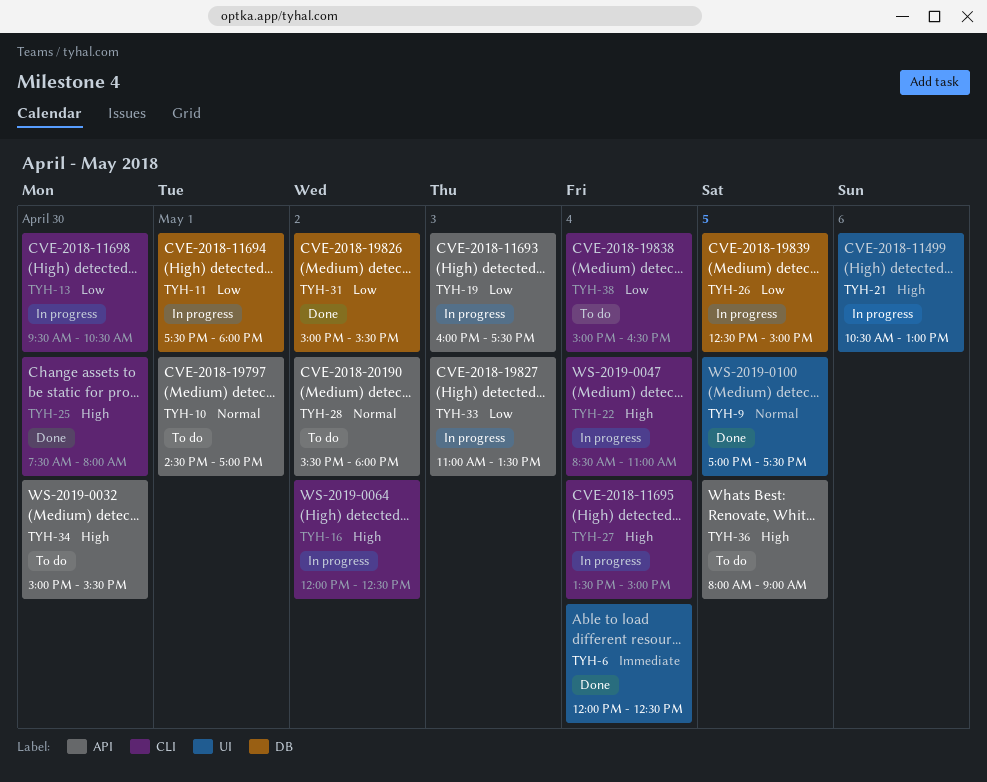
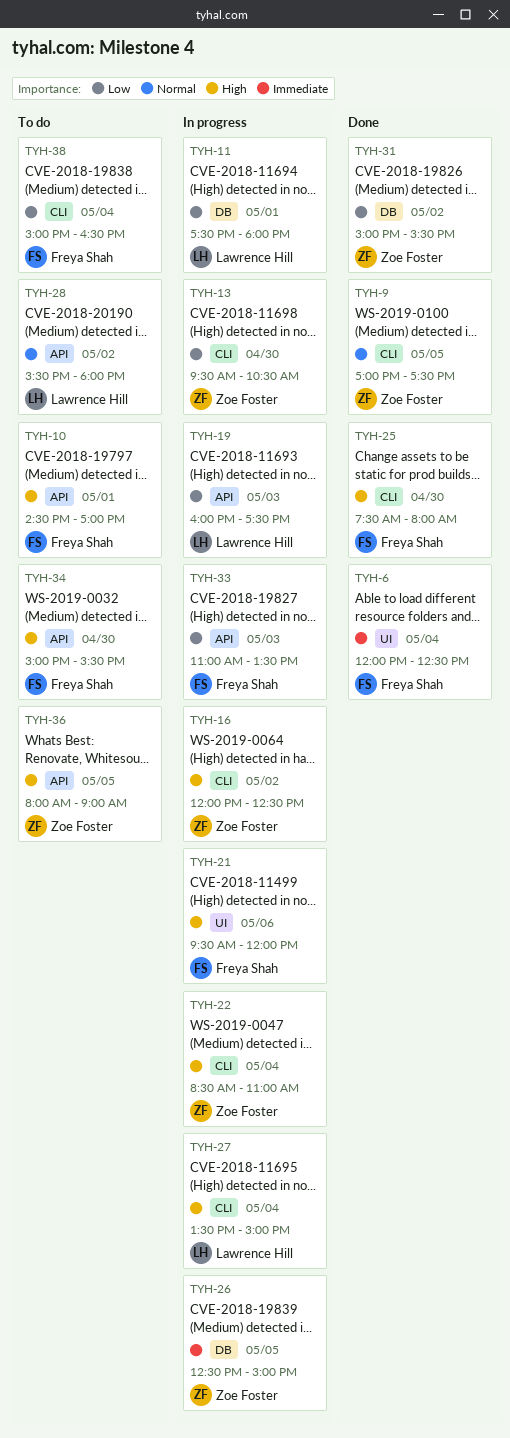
TYH-9, label: UI -> CLI
TYH-10, priority: Normal -> High
TYH-21, begins: 10:30 -> 09:30
TYH-21, ends: 13:00 -> 12:00
TYH-26, priority: Low -> Immediate

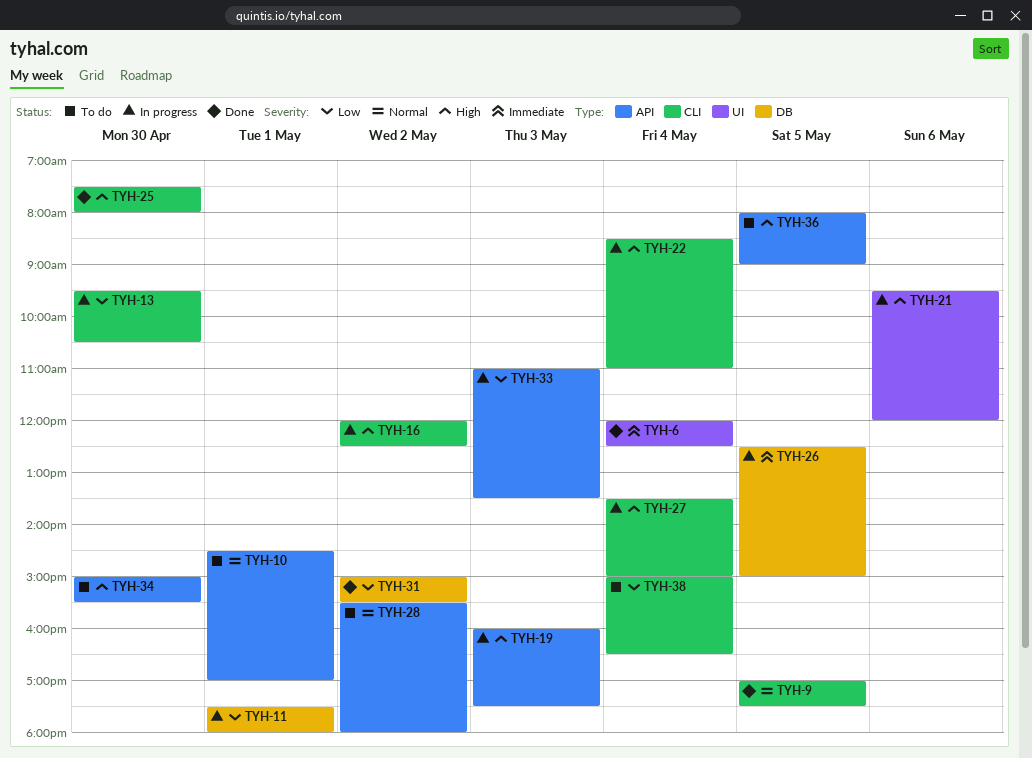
TYH-10, priority: High -> Normal
TYH-19, priority: Low -> High

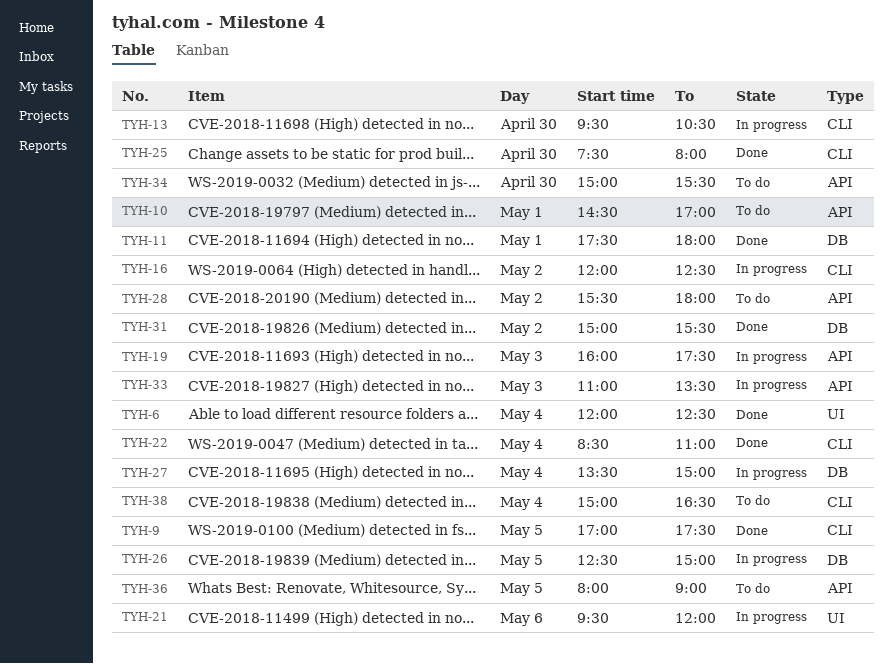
TYH-11, status: In progress -> Done
TYH-22, status: In progress -> Done
TYH-27, label: CLI -> DB

